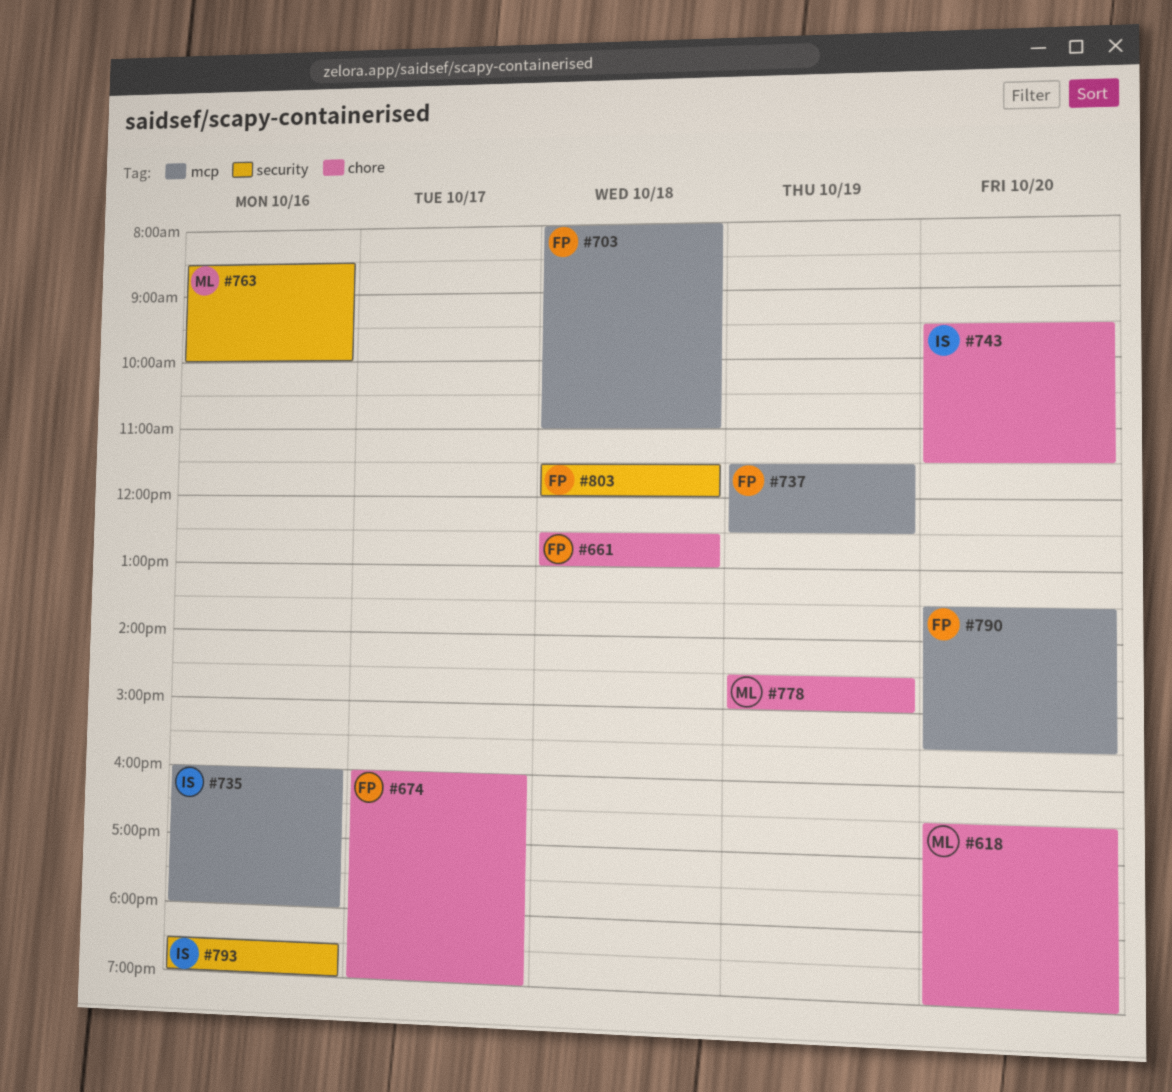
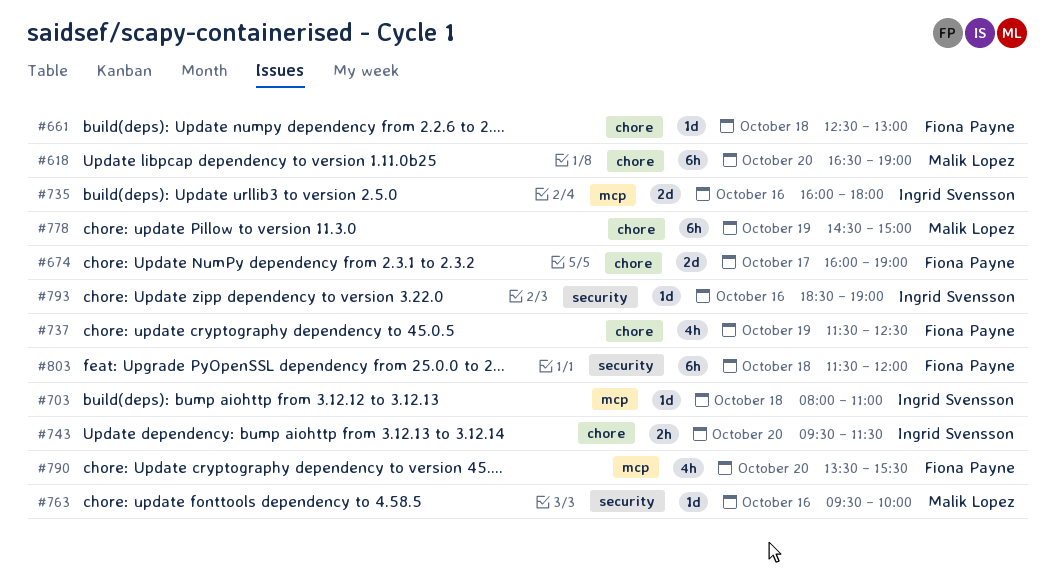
#703, owner: Fiona Payne -> Ingrid Svensson
#737, label: mcp -> chore
#763, begins: 08:30 -> 09:30

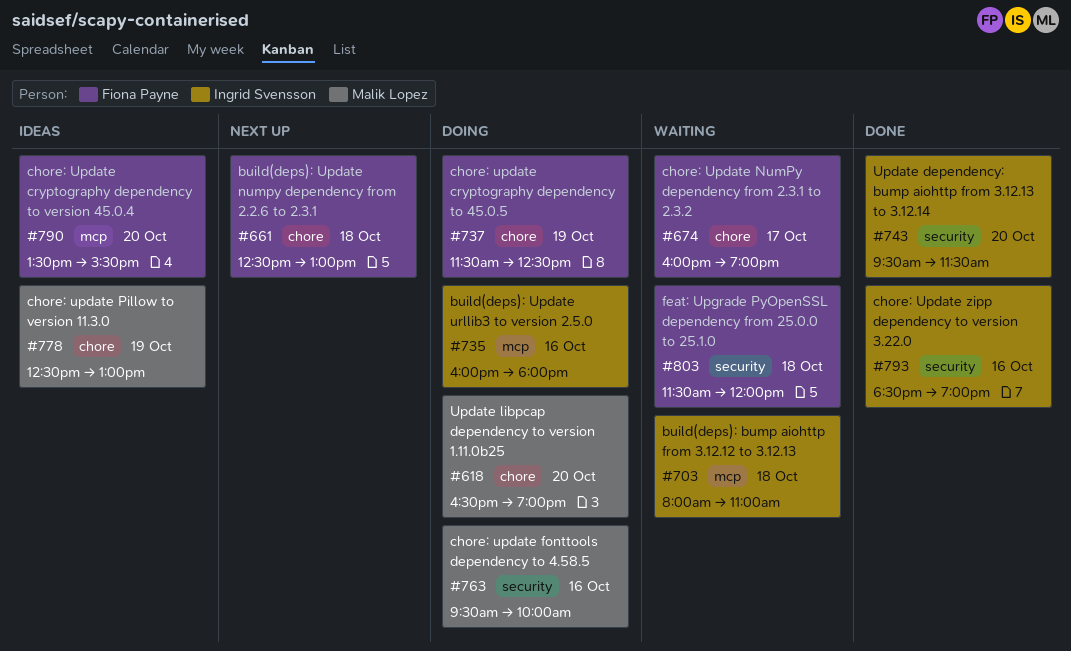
#743, label: chore -> security
#778, begins: 14:30 -> 12:30
#778, ends: 15:00 -> 13:00

